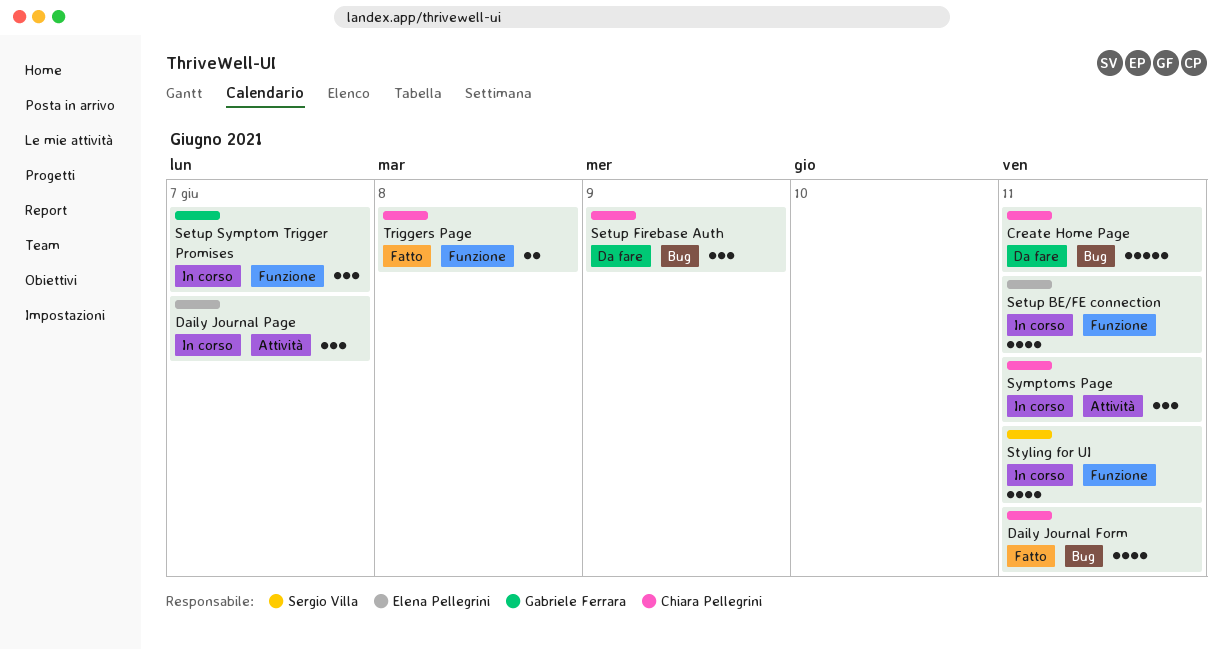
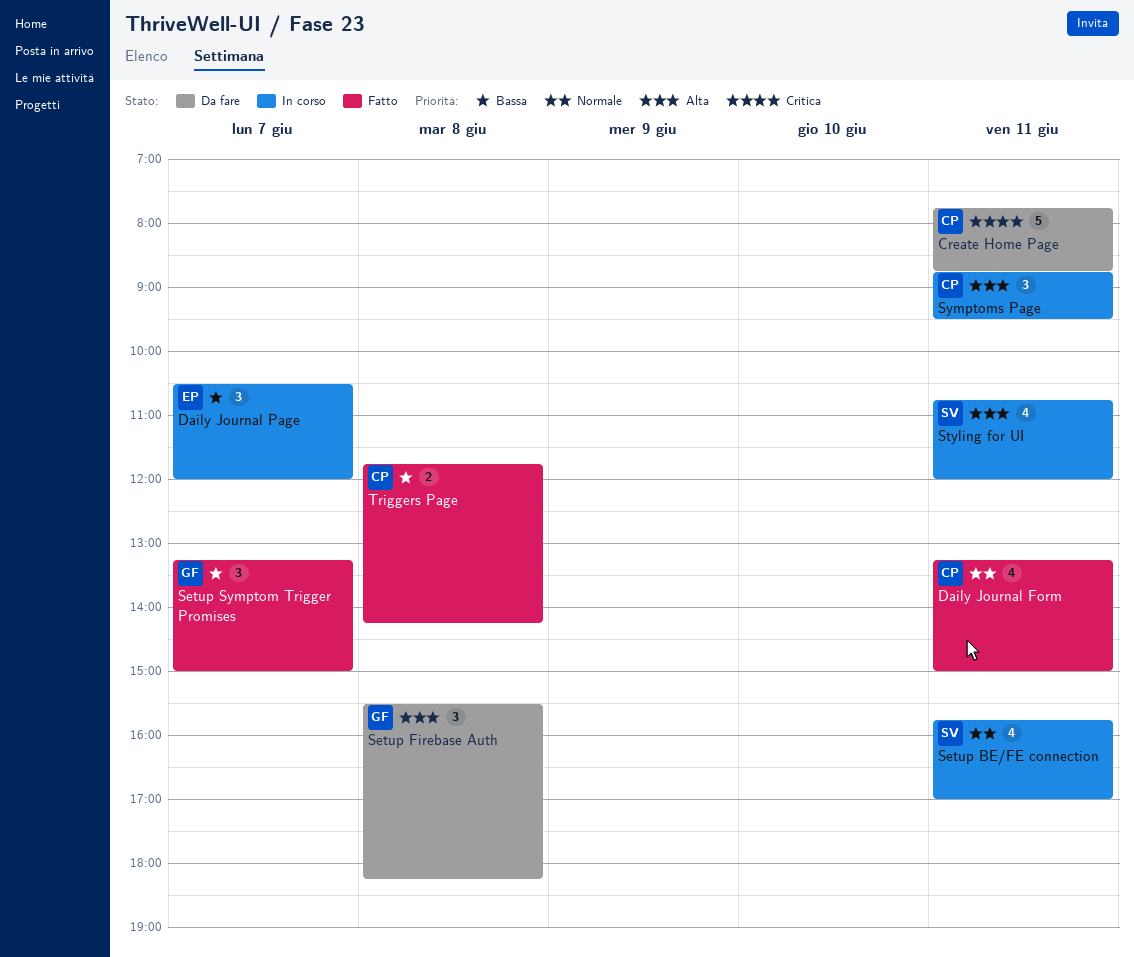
Setup BE/FE connection, owner: Elena Pellegrini -> Sergio Villa
Setup Firebase Auth, owner: Chiara Pellegrini -> Gabriele Ferrara
Setup Firebase Auth, day: Jun 9 -> Jun 8
Setup Symptom Trigger Promises, status: In corso -> Fatto

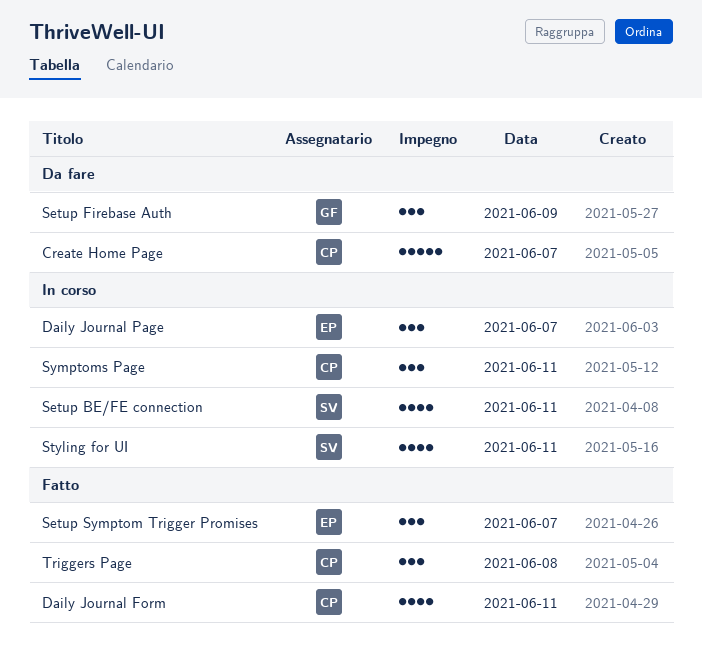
Create Home Page, day: Jun 11 -> Jun 7
Setup Firebase Auth, day: Jun 8 -> Jun 9
Setup Symptom Trigger Promises, owner: GF -> EP
Triggers Page, estimate: 2 -> 3

